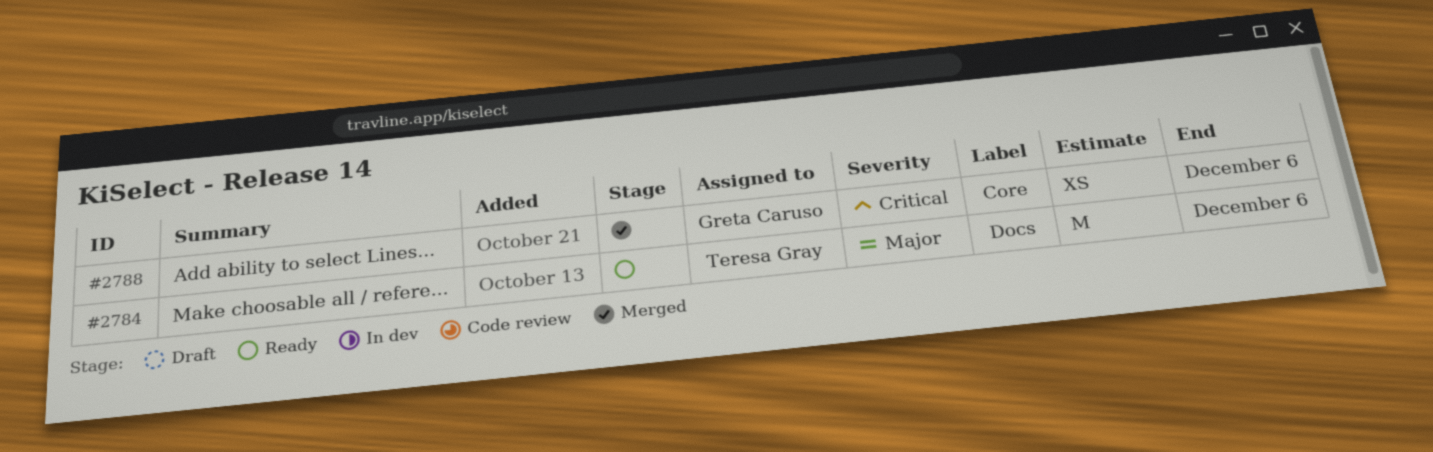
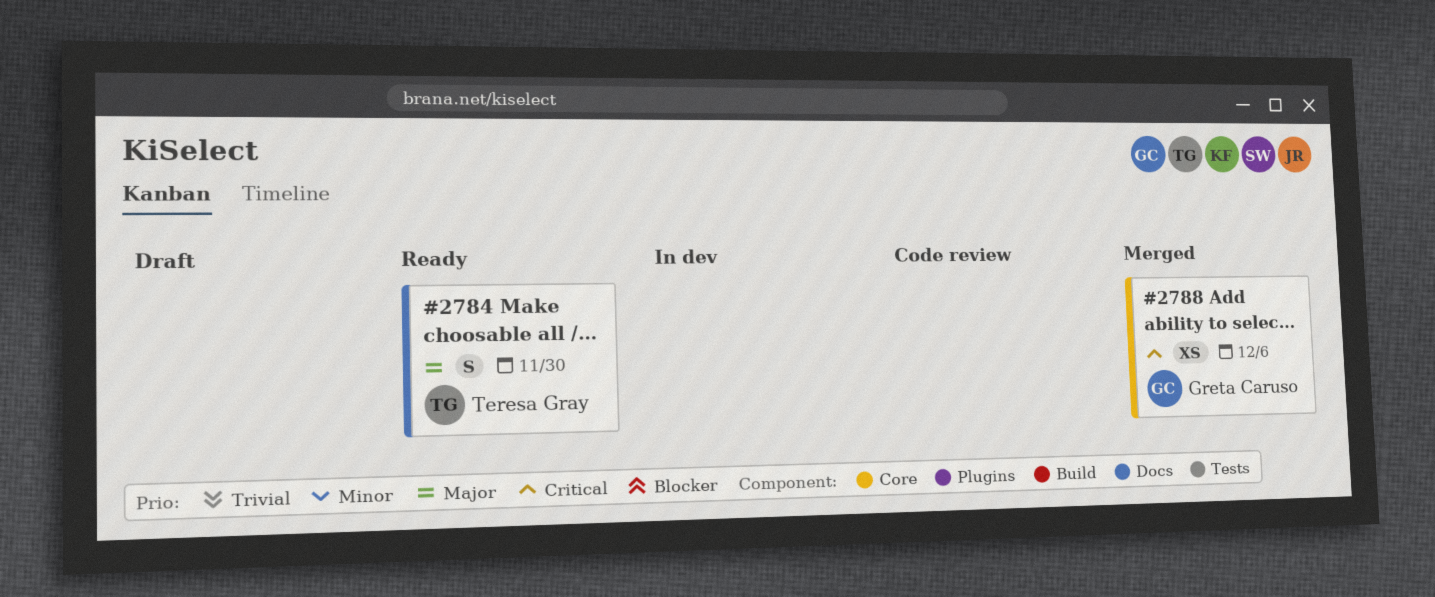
#2784, estimate: M -> S
#2784, due: Dec 6 -> Nov 30

